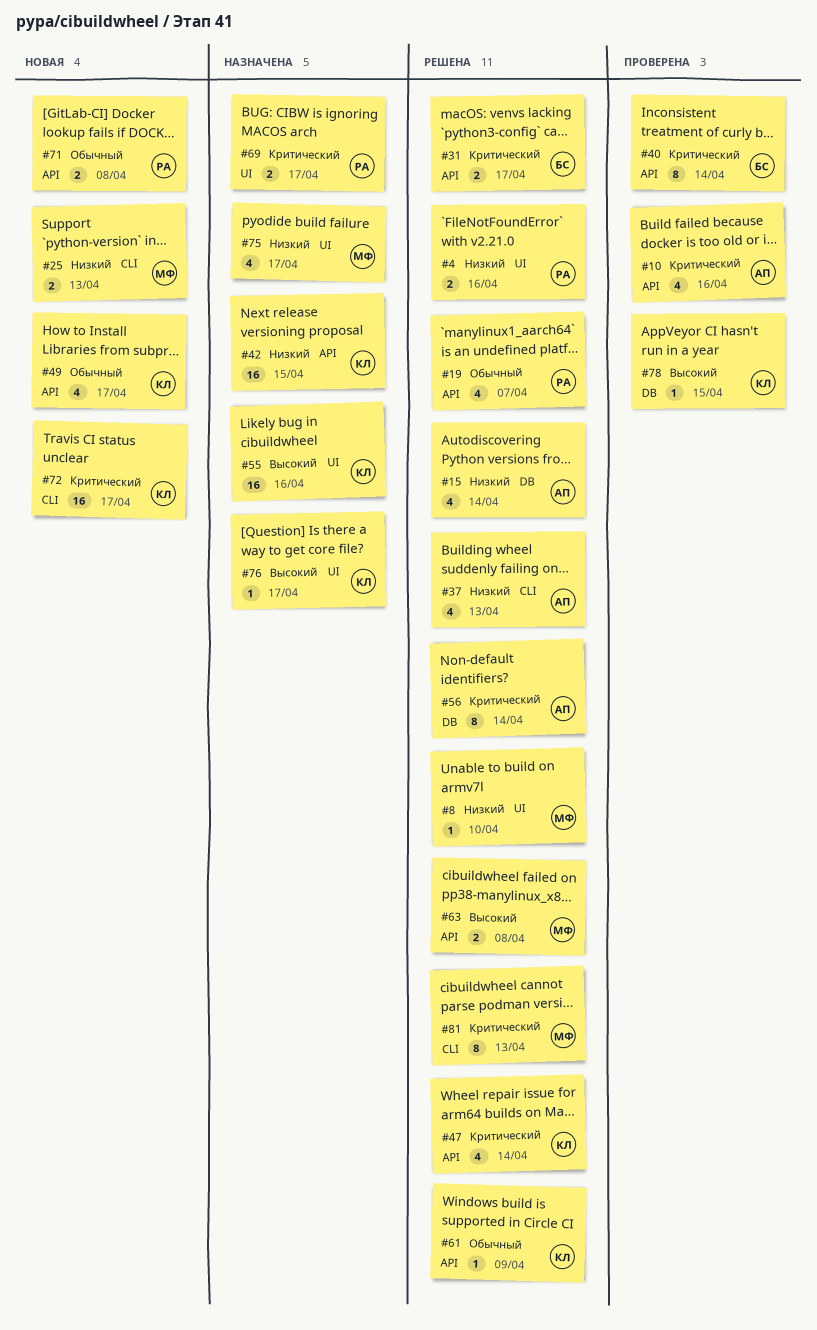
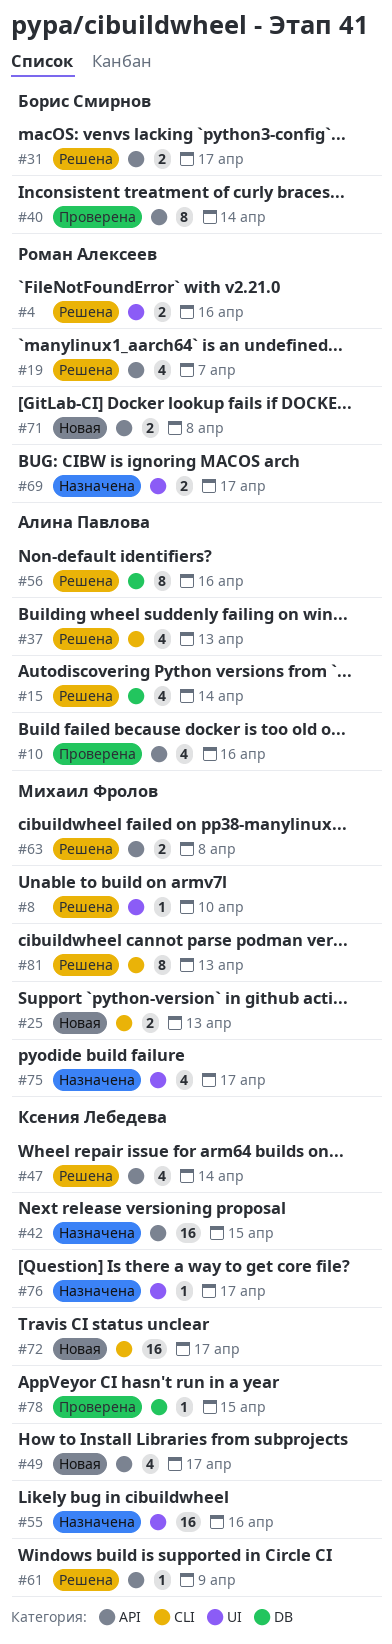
#56, due: Apr 14 -> Apr 16

